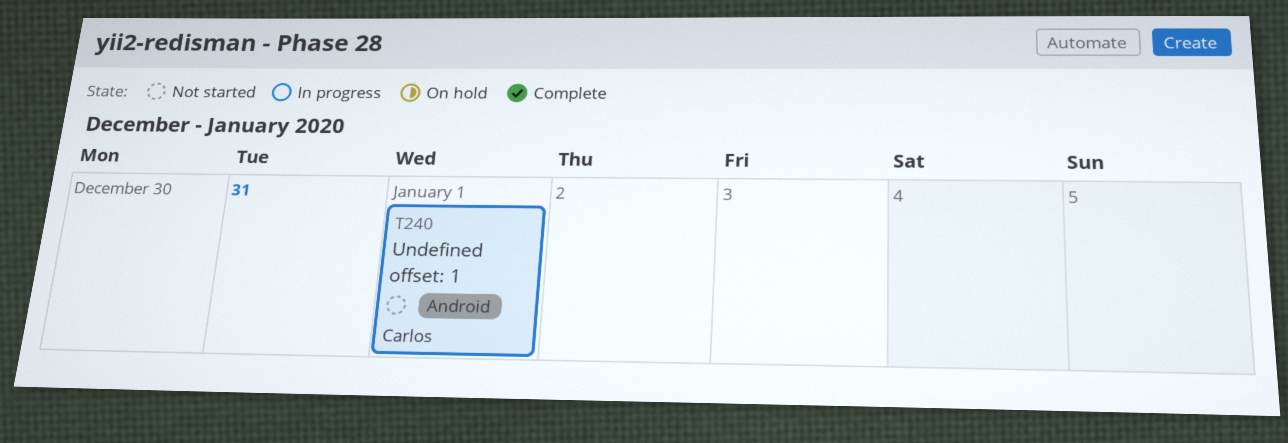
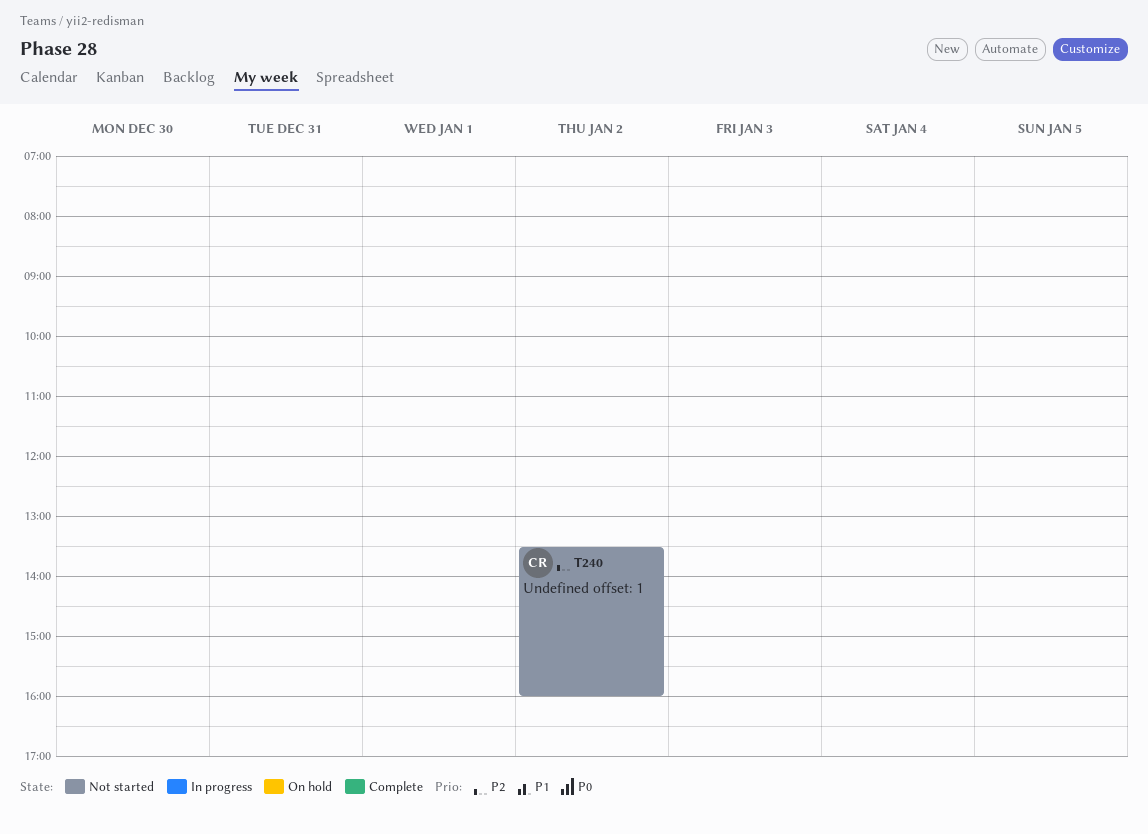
T240, day: Jan 1 -> Jan 2

